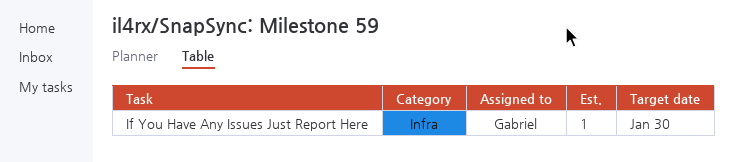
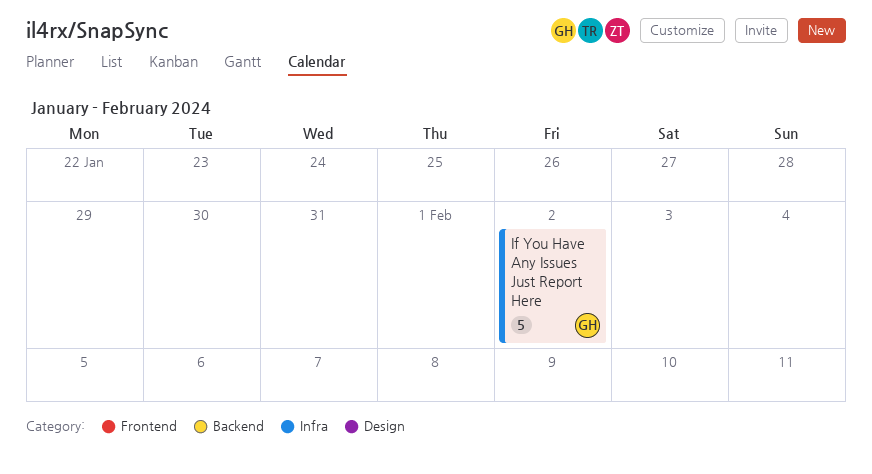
If You Have Any Issues Just Report Here, estimate: 1 -> 5
If You Have Any Issues Just Report Here, due: Jan 30 -> Feb 2

